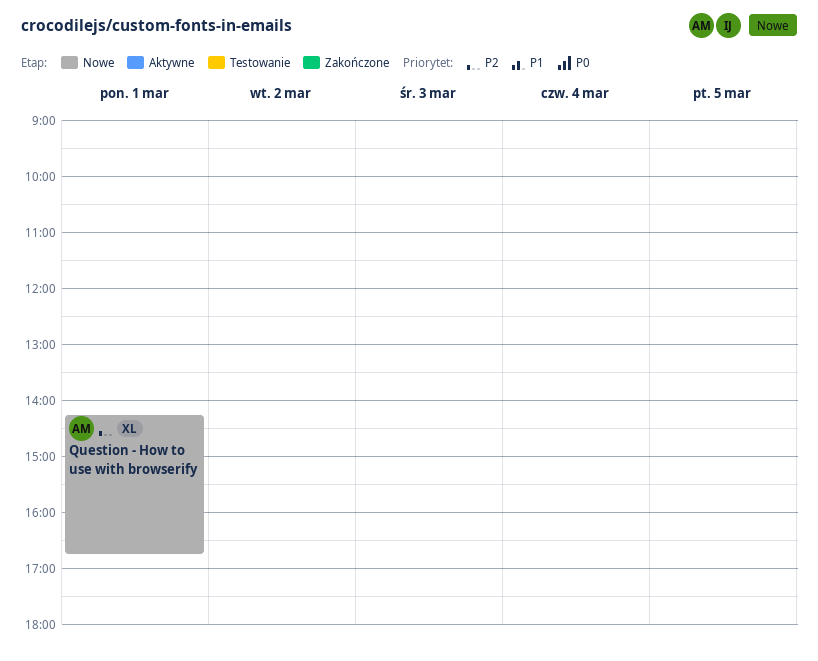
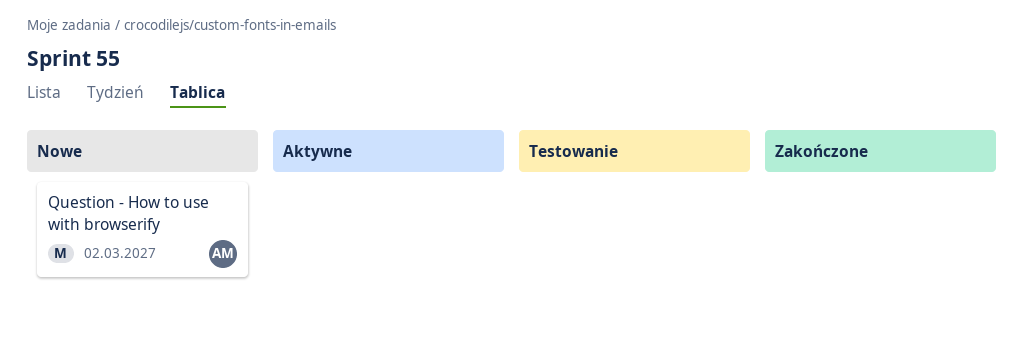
Question - How to use with browserify, estimate: XL -> M
Question - How to use with browserify, day: Mar 1 -> Mar 2

